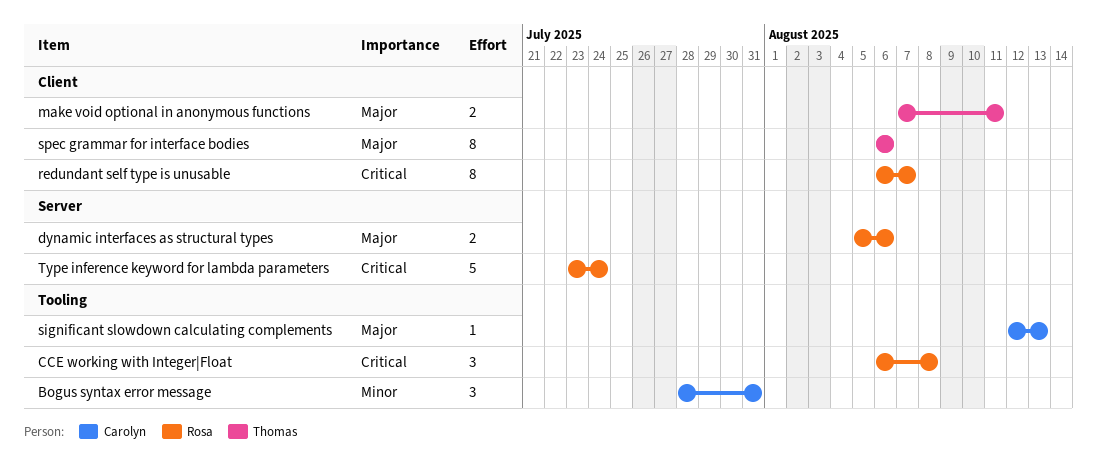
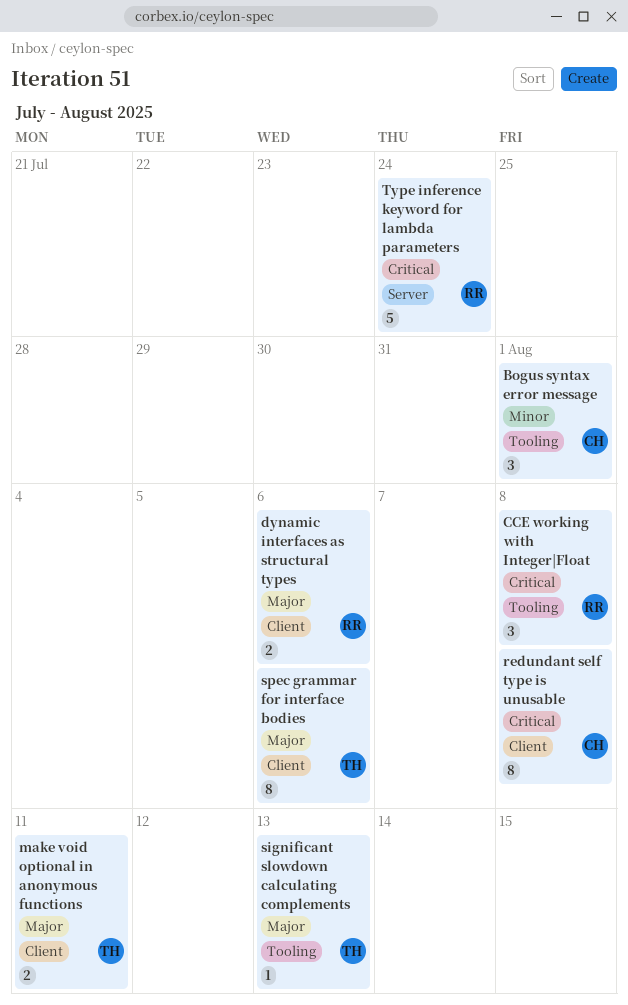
Bogus syntax error message, due: Jul 31 -> Aug 1
dynamic interfaces as structural types, label: Server -> Client
redundant self type is unusable, owner: Rosa -> Carolyn
redundant self type is unusable, due: Aug 7 -> Aug 8
significant slowdown calculating complements, owner: Carolyn -> Thomas

